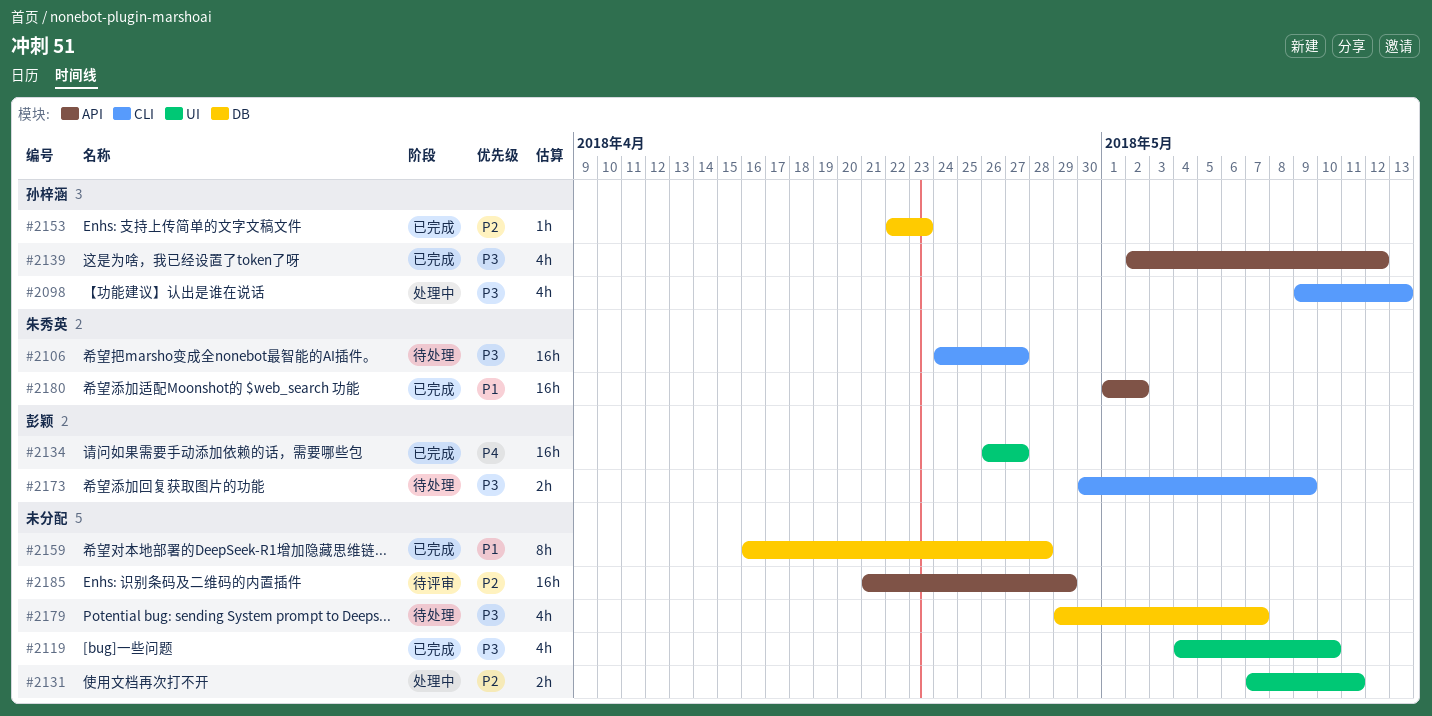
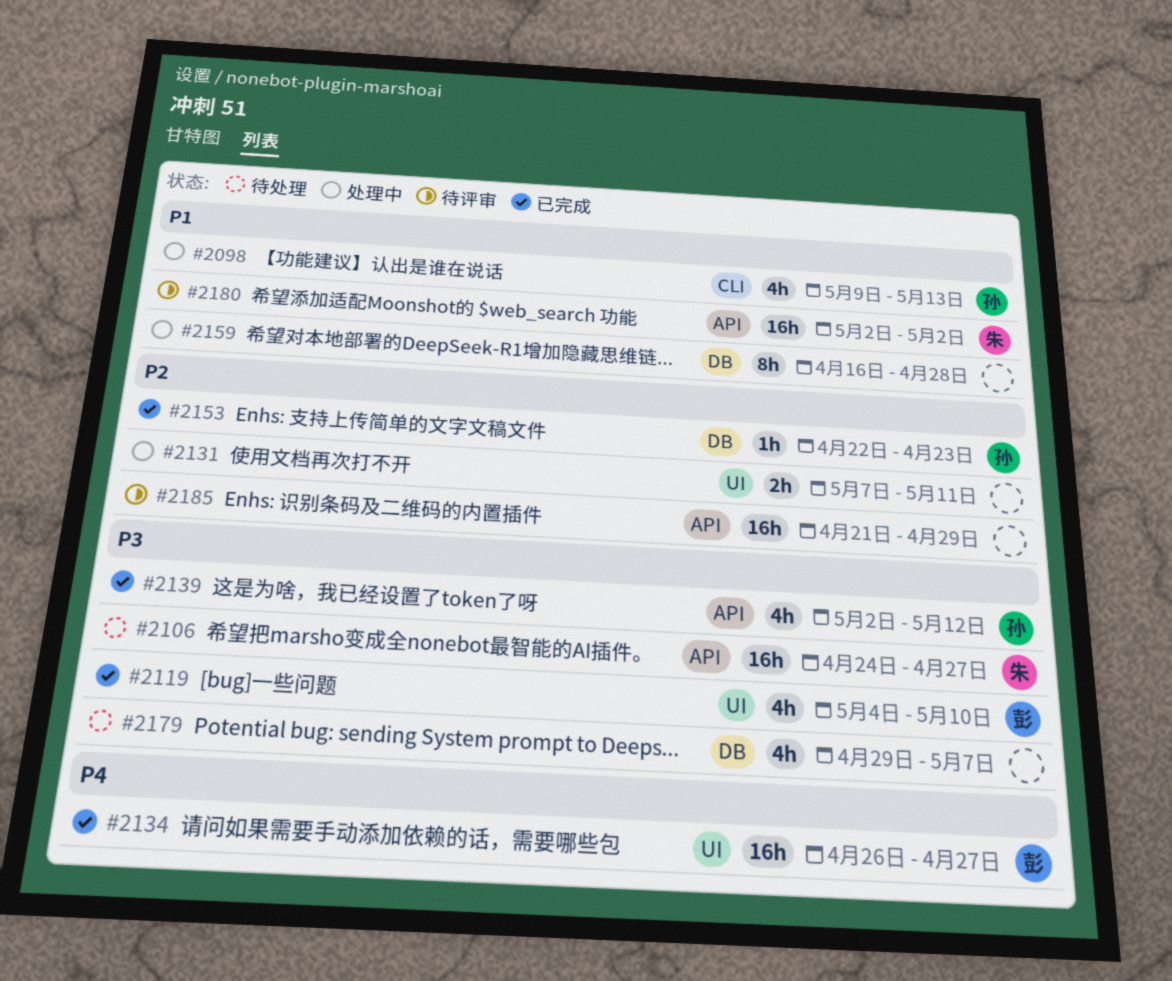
#2098, priority: P3 -> P1
#2106, label: CLI -> API
#2119, owner: none -> 彭颖
#2159, status: 已完成 -> 处理中
#2173: present -> none
#2180, status: 已完成 -> 待评审
#2180, start: May 1 -> May 2

